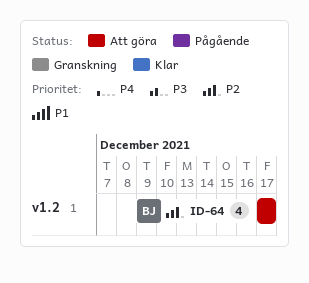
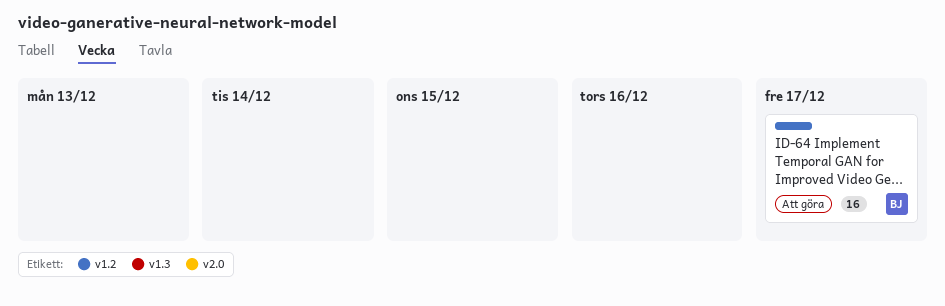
ID-64, estimate: 4 -> 16

